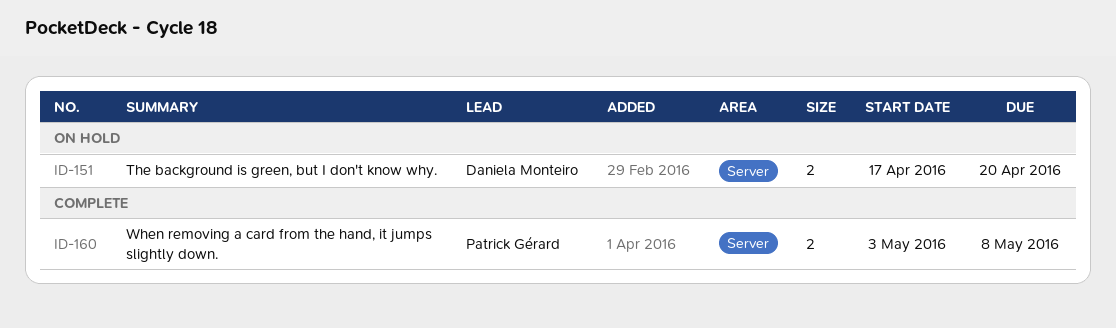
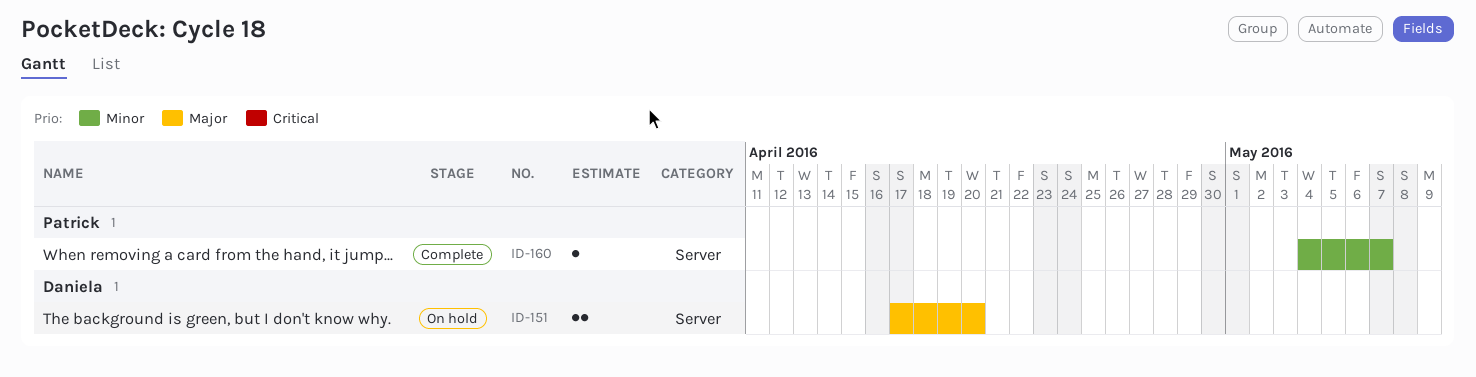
ID-160, estimate: 2 -> 1
ID-160, start: May 3 -> May 4
ID-160, due: May 8 -> May 7

